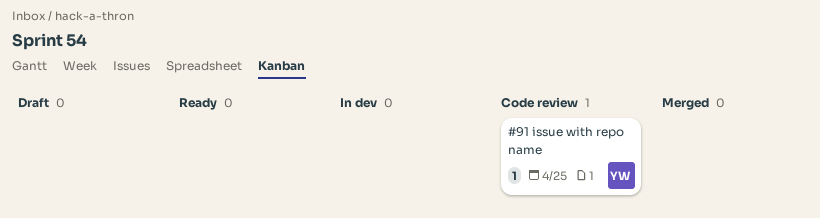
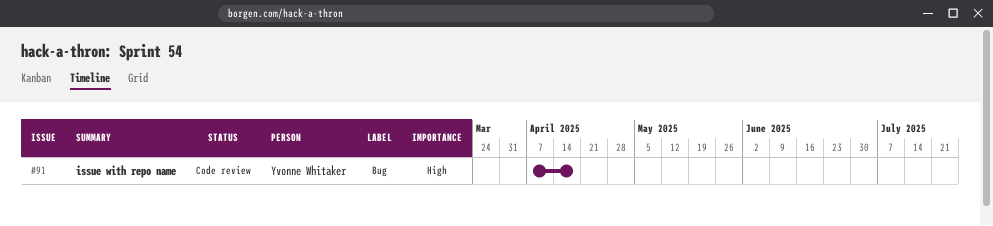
#91, due: Apr 25 -> Apr 18

